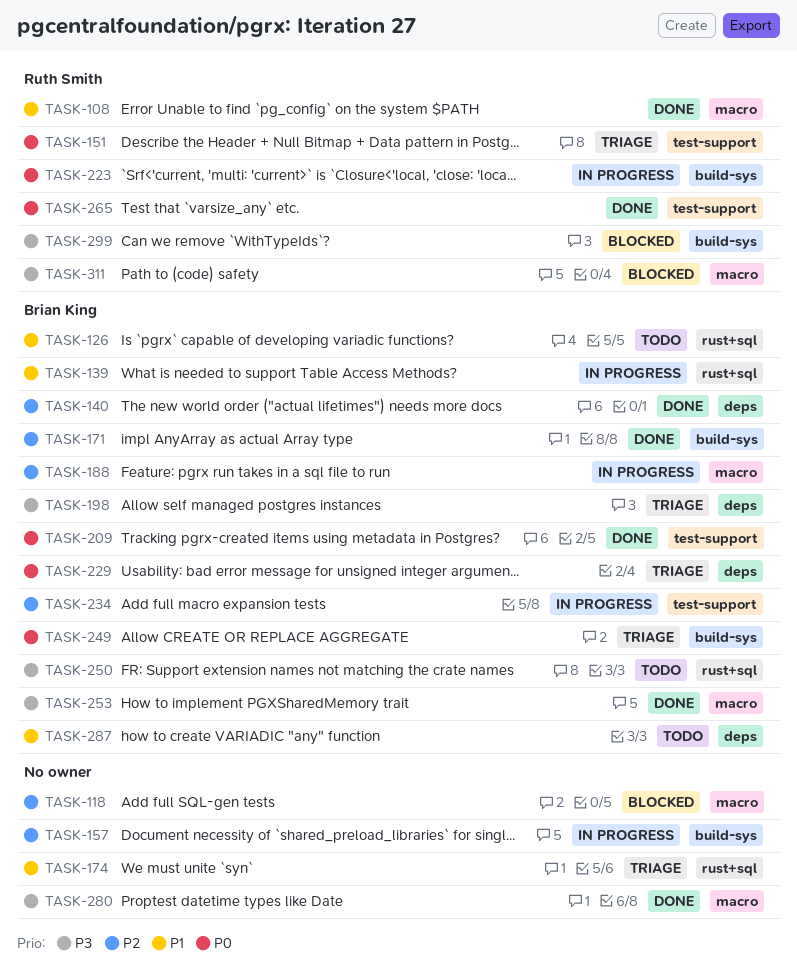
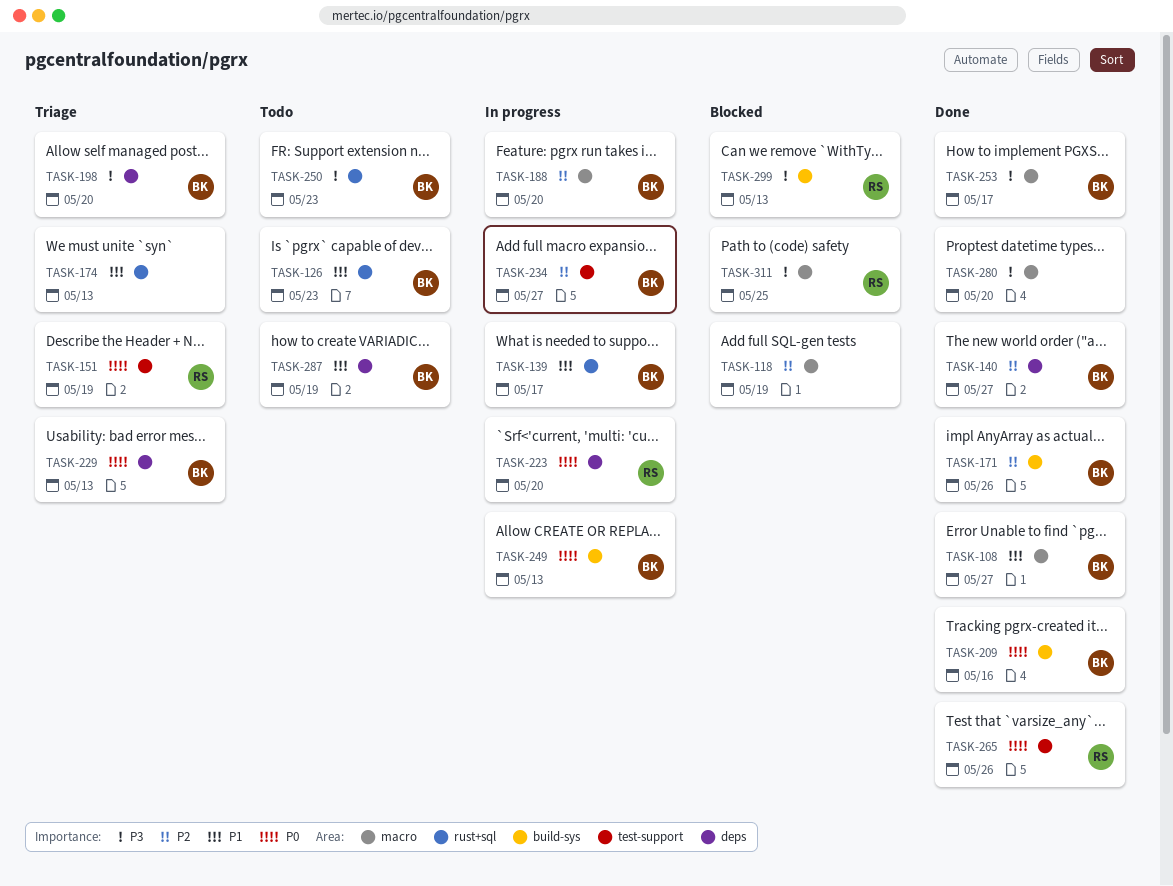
TASK-108, owner: Ruth Smith -> Brian King
TASK-157: present -> none
TASK-209, label: test-support -> build-sys
TASK-223, label: build-sys -> deps
TASK-249, status: Triage -> In progress

